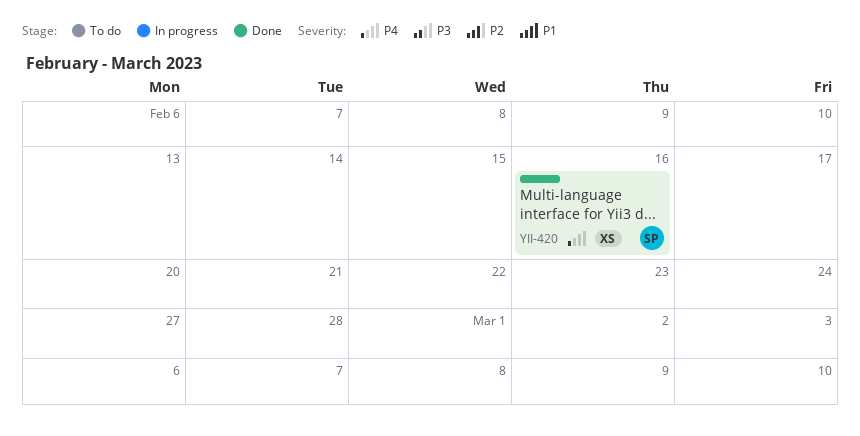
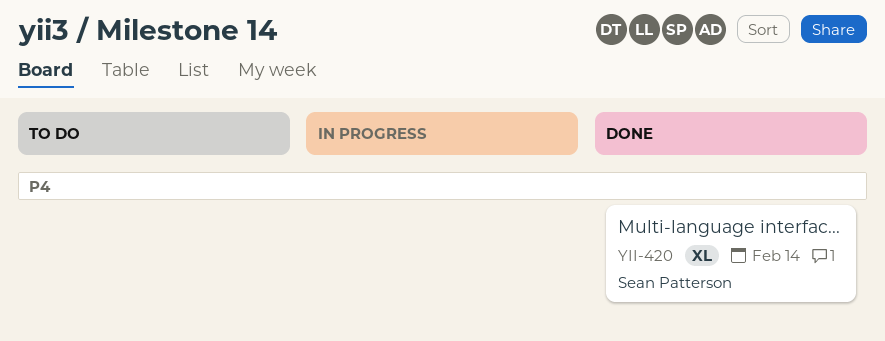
YII-420, estimate: XS -> XL
YII-420, due: Feb 16 -> Feb 14

